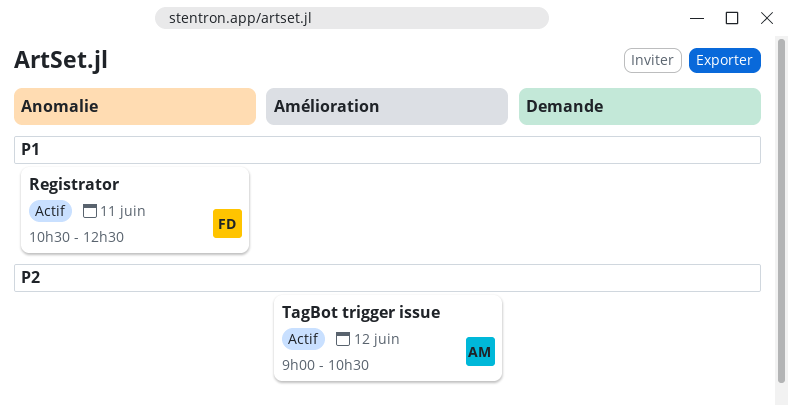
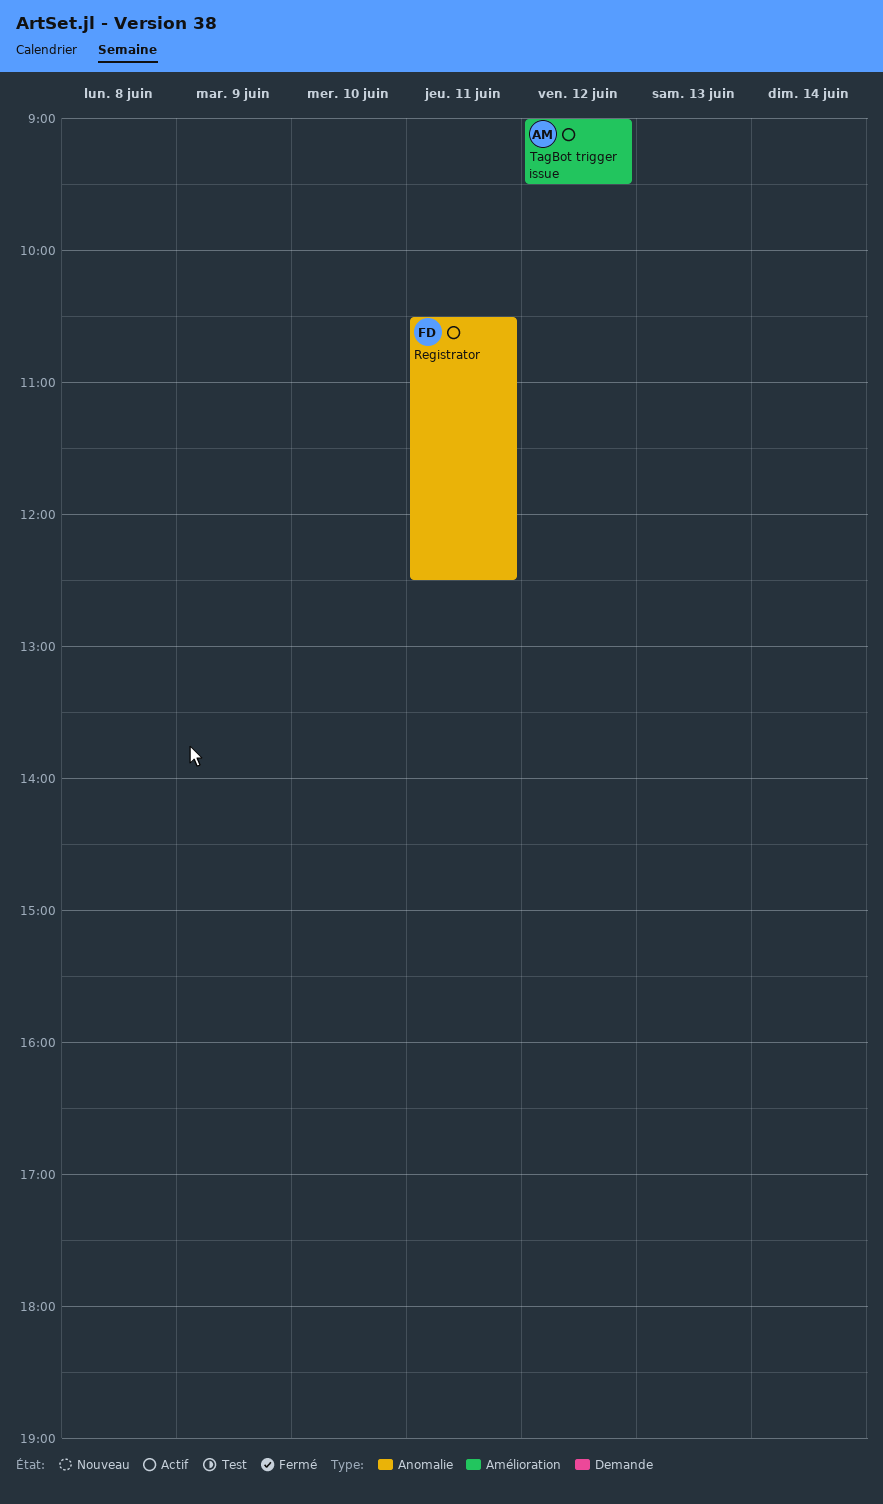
TagBot trigger issue, ends: 10:30 -> 09:30

